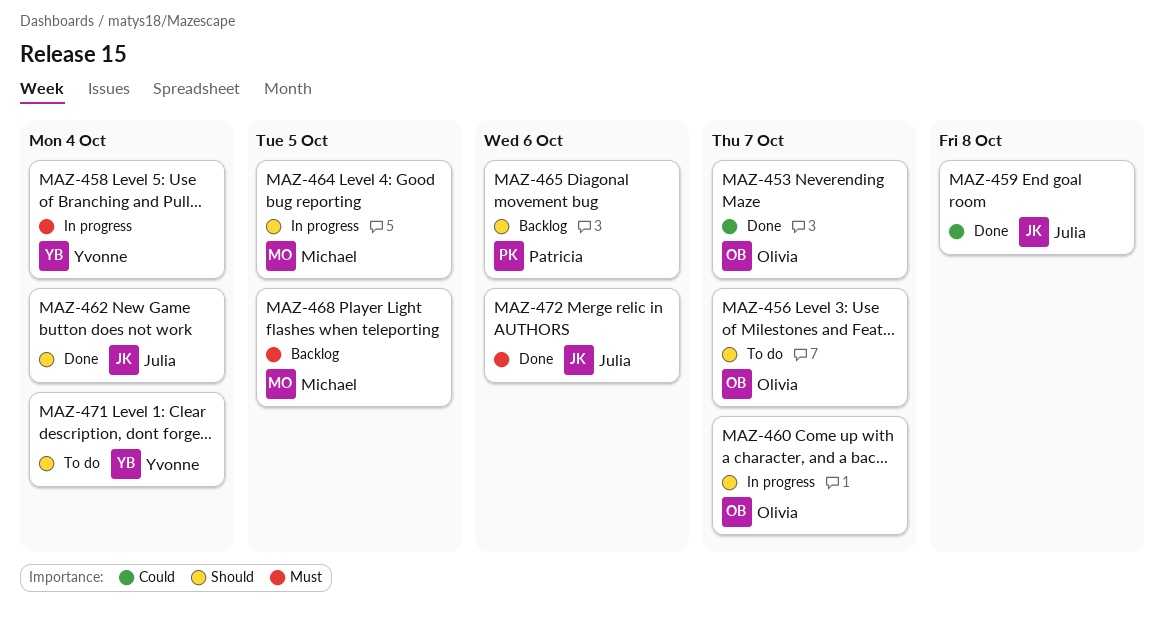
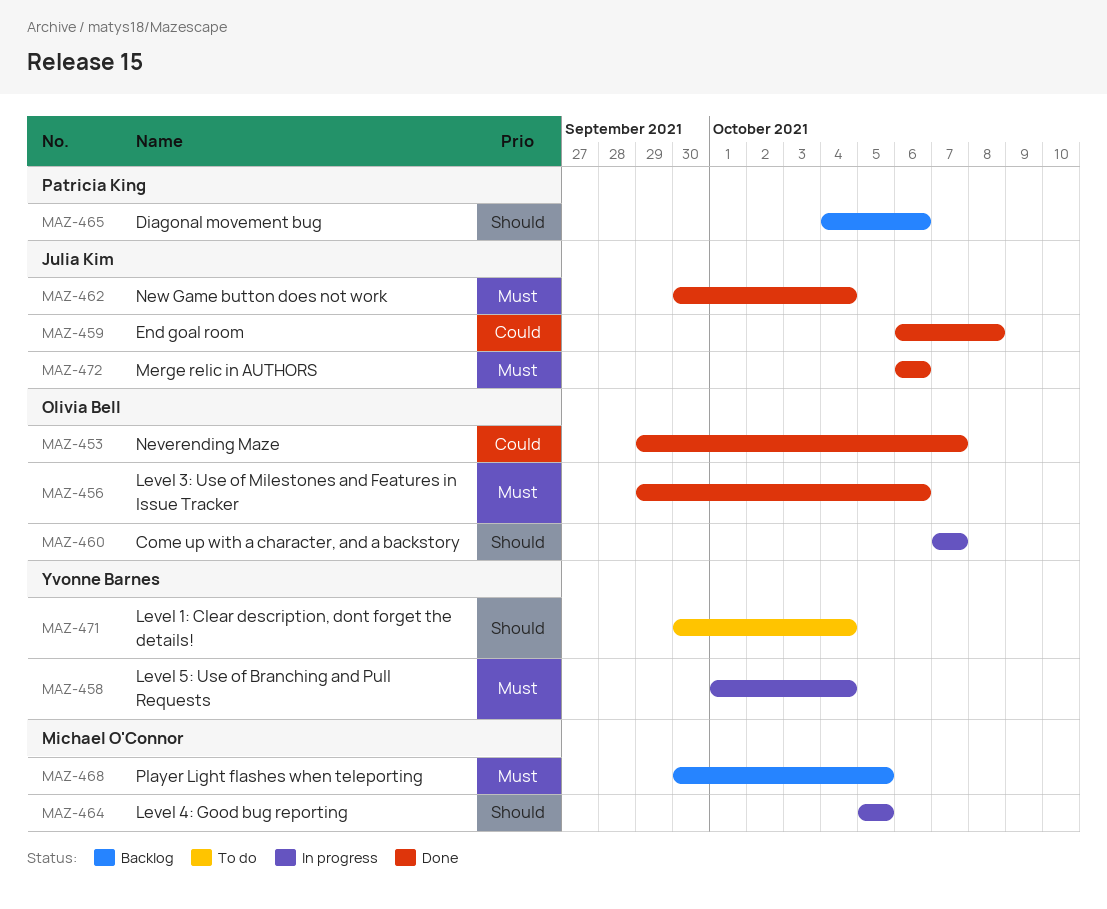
MAZ-456, status: To do -> Done
MAZ-456, priority: Should -> Must
MAZ-456, due: Oct 7 -> Oct 6
MAZ-462, priority: Should -> Must

